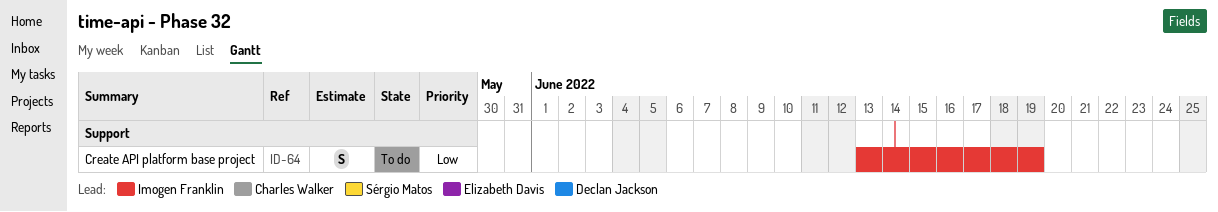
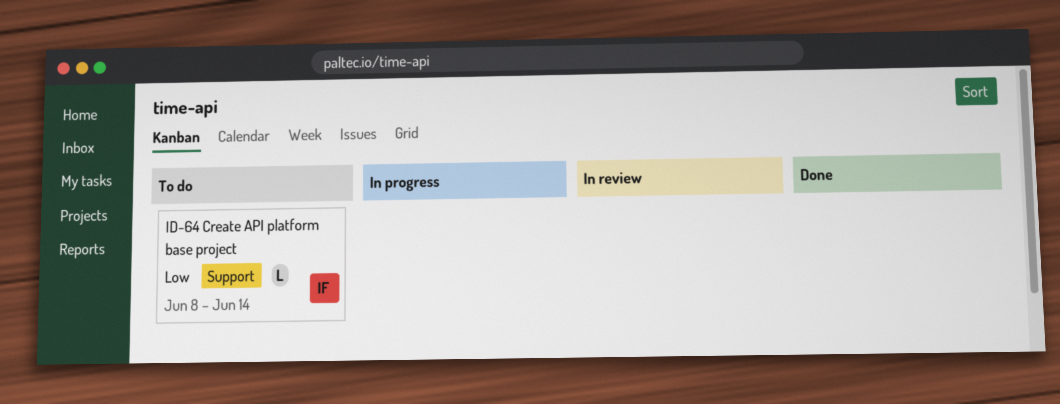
ID-64, estimate: S -> L
ID-64, start: Jun 13 -> Jun 8
ID-64, due: Jun 19 -> Jun 14

